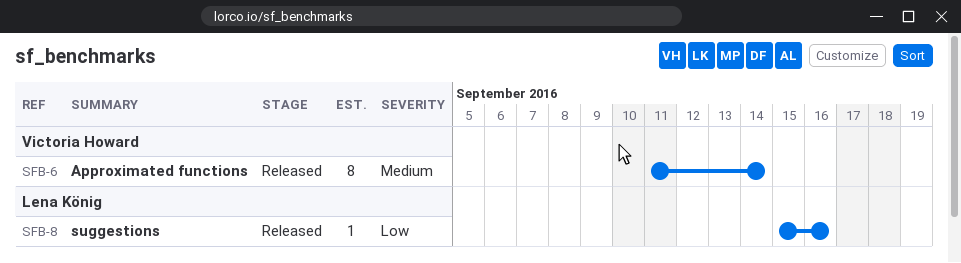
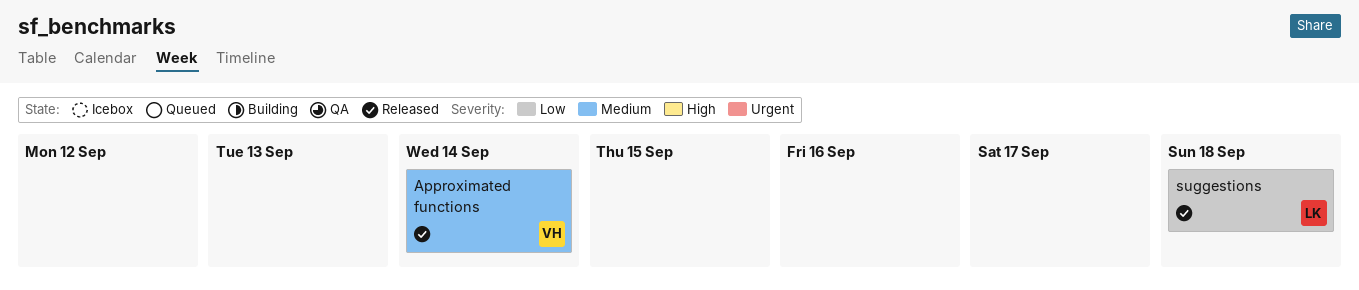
suggestions, due: Sep 16 -> Sep 18

